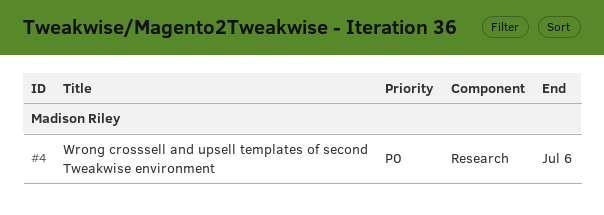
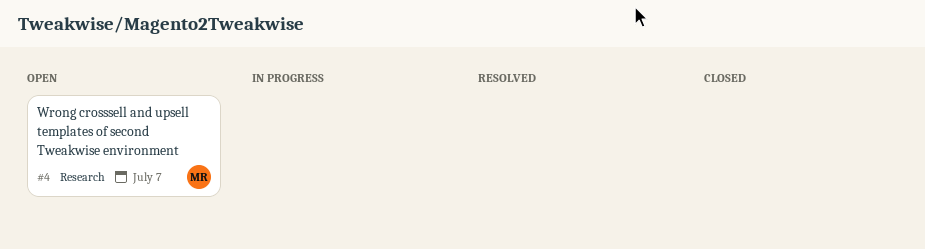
#4, due: Jul 6 -> Jul 7

